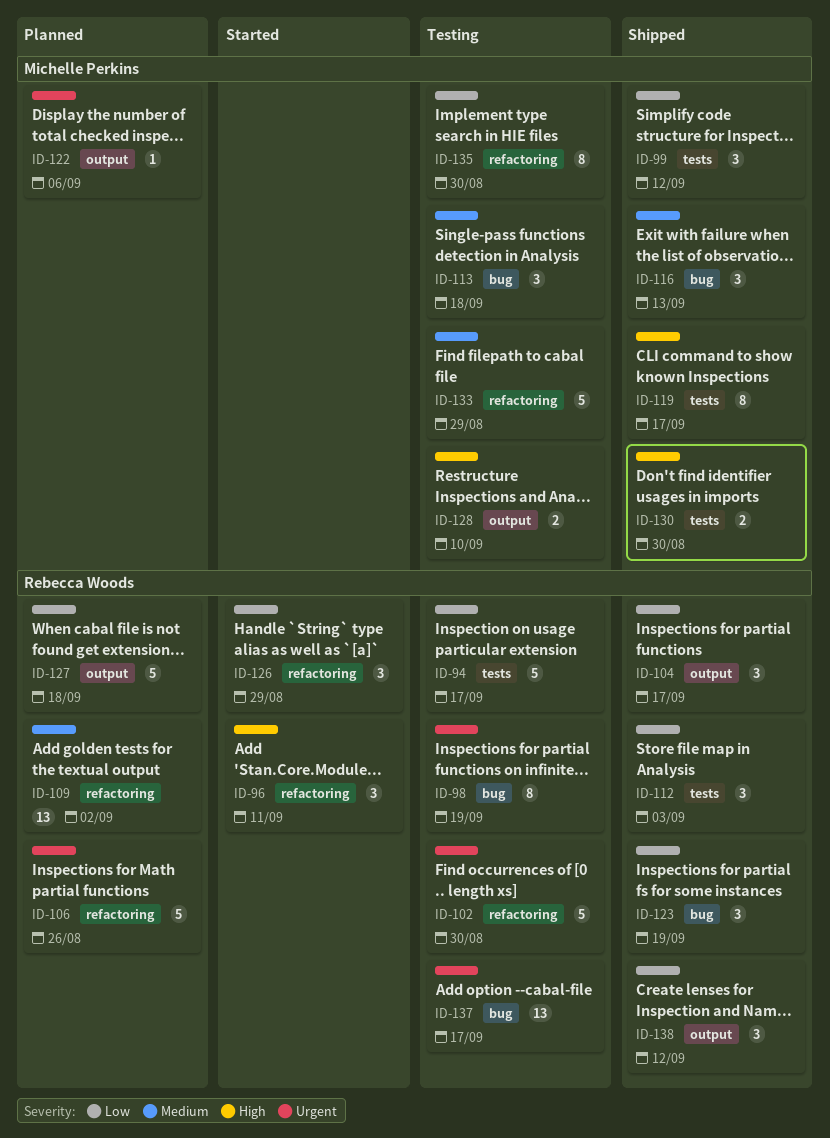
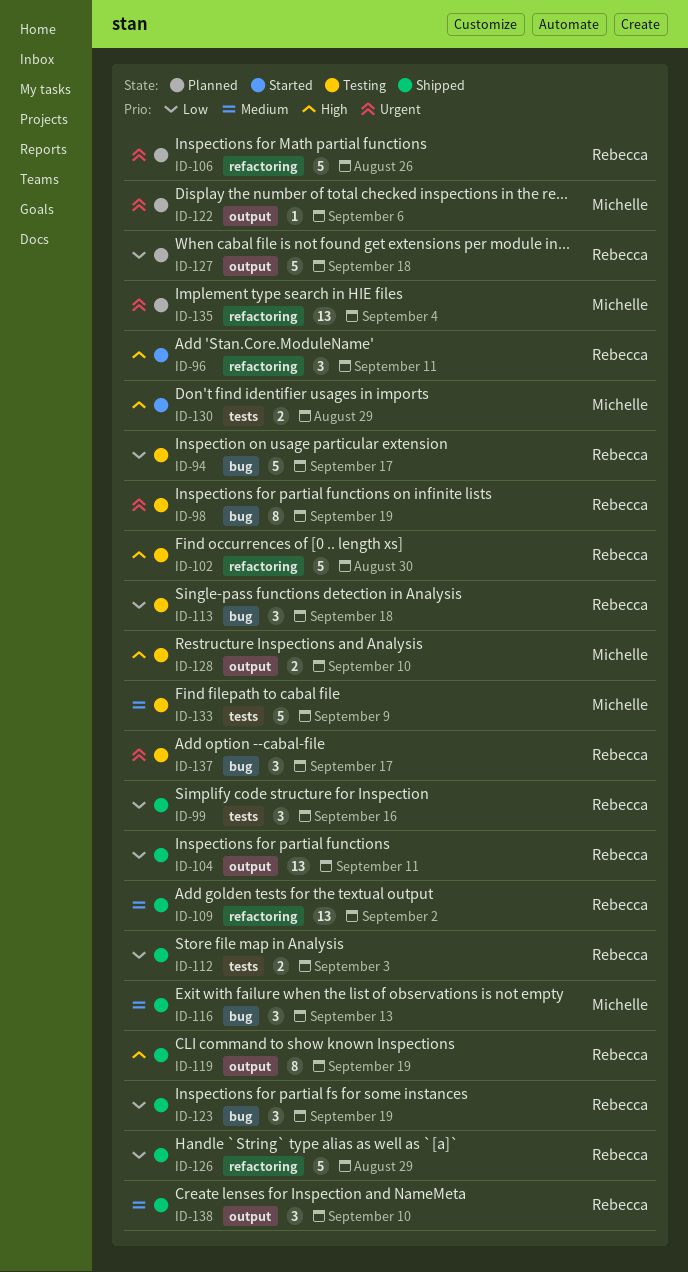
ID-94, label: tests -> bug
ID-99, owner: Michelle Perkins -> Rebecca Woods
ID-99, due: Sep 12 -> Sep 16
ID-102, priority: Urgent -> High
ID-104, estimate: 3 -> 13
ID-104, due: Sep 17 -> Sep 11
ID-109, status: Planned -> Shipped
ID-112, estimate: 3 -> 2
ID-113, owner: Michelle Perkins -> Rebecca Woods
ID-113, priority: Medium -> Low
ID-119, owner: Michelle Perkins -> Rebecca Woods
ID-119, label: tests -> output
ID-119, due: Sep 17 -> Sep 19
ID-126, status: Started -> Shipped
ID-126, estimate: 3 -> 5
ID-130, status: Shipped -> Started
ID-130, due: Aug 30 -> Aug 29
ID-133, label: refactoring -> tests
ID-133, due: Aug 29 -> Sep 9
ID-135, status: Testing -> Planned
ID-135, priority: Low -> Urgent
ID-135, estimate: 8 -> 13
ID-135, due: Aug 30 -> Sep 4
ID-137, estimate: 13 -> 3
ID-138, priority: Low -> Medium
ID-138, due: Sep 12 -> Sep 10

